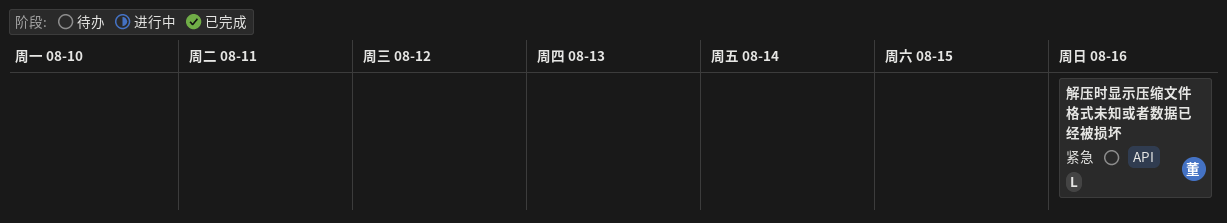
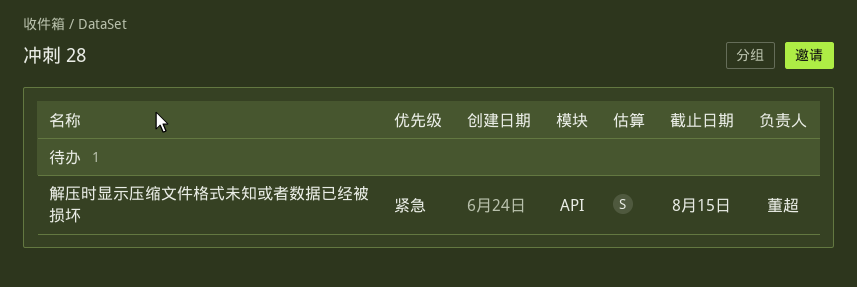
解压时显示压缩文件格式未知或者数据已经被损坏, estimate: L -> S
解压时显示压缩文件格式未知或者数据已经被损坏, due: Aug 16 -> Aug 15

